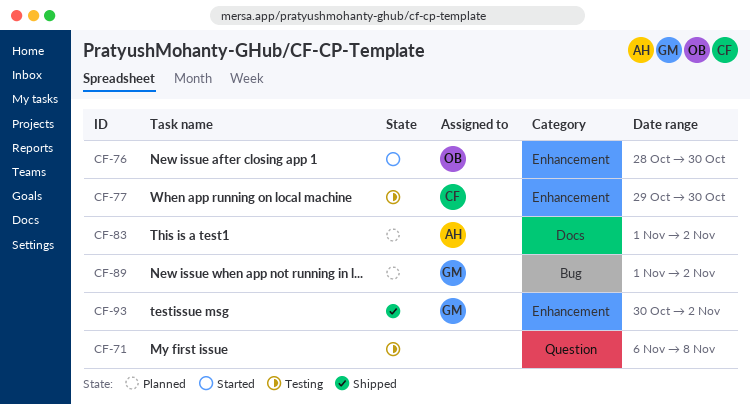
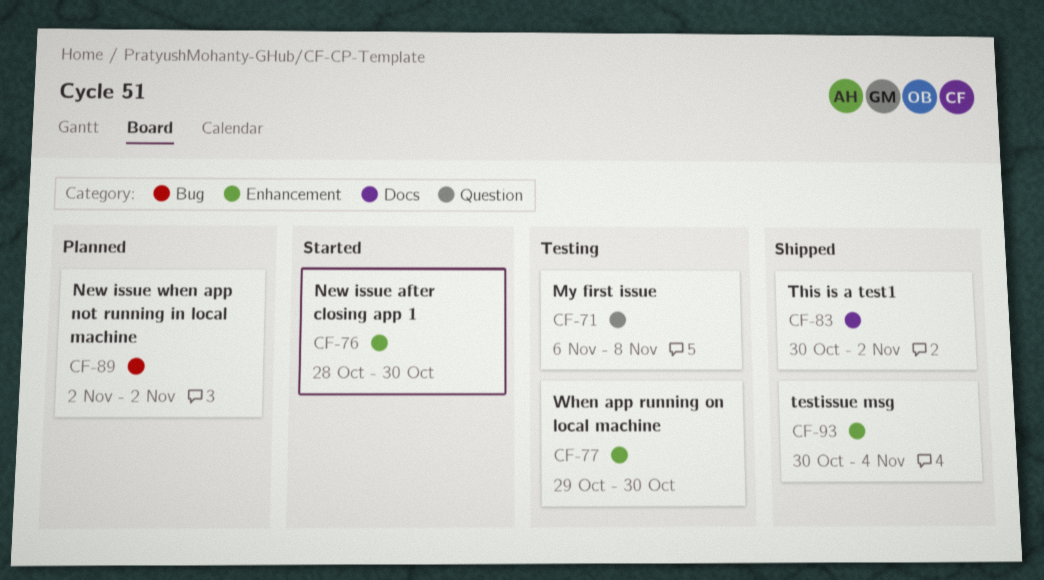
CF-83, status: Planned -> Shipped
CF-83, start: Nov 1 -> Oct 30
CF-89, start: Nov 1 -> Nov 2
CF-93, due: Nov 2 -> Nov 4

